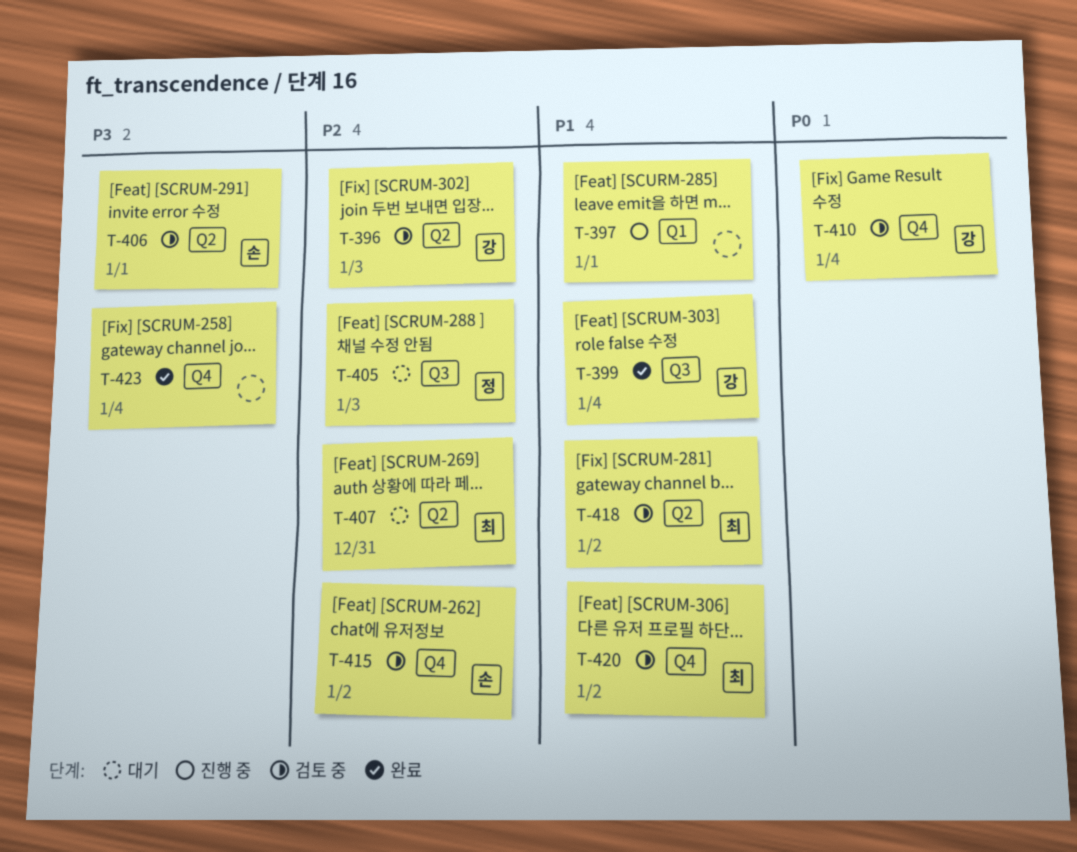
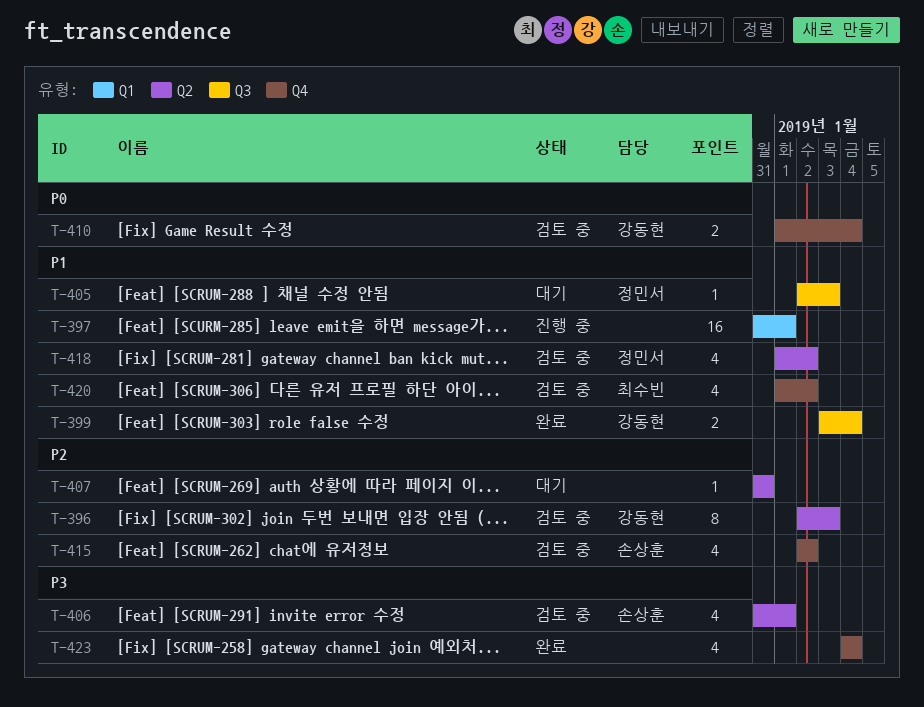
T-405, priority: P2 -> P1
T-407, owner: 최수빈 -> none
T-418, owner: 최수빈 -> 정민서

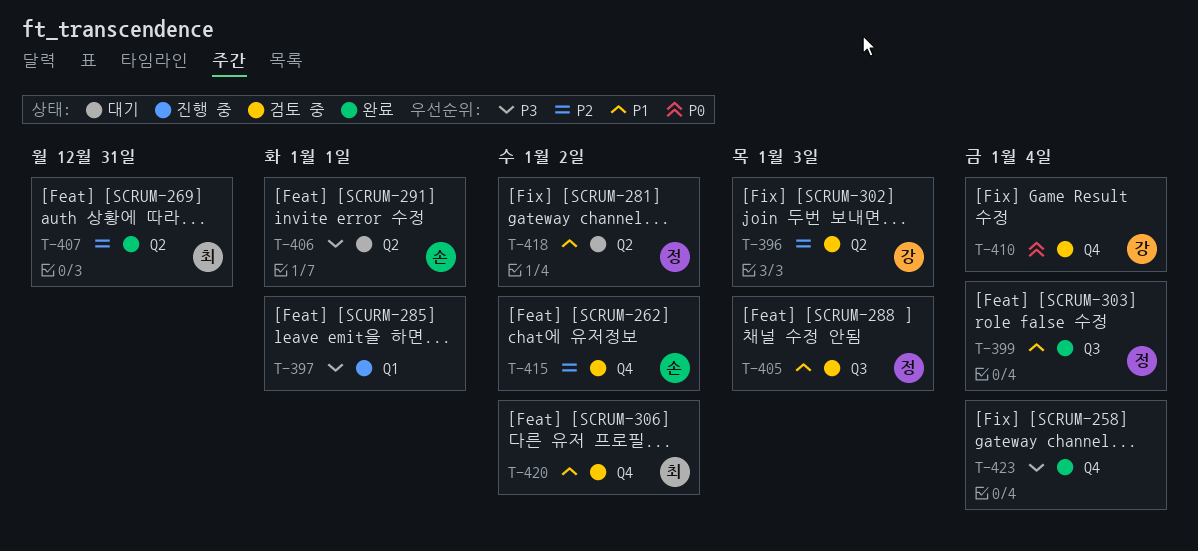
T-397, priority: P1 -> P3
T-399, owner: 강동현 -> 정민서
T-405, status: 대기 -> 검토 중
T-406, status: 검토 중 -> 대기
T-407, status: 대기 -> 완료
T-407, owner: none -> 최수빈
T-418, status: 검토 중 -> 대기

